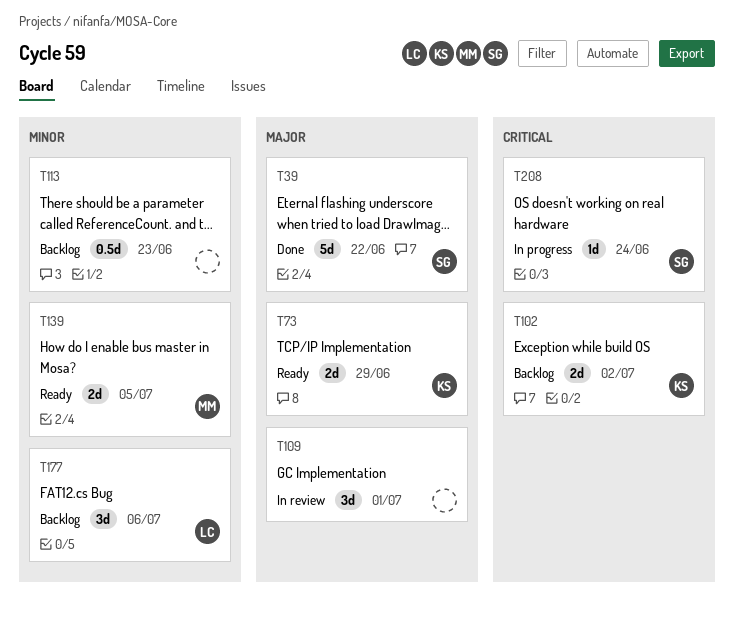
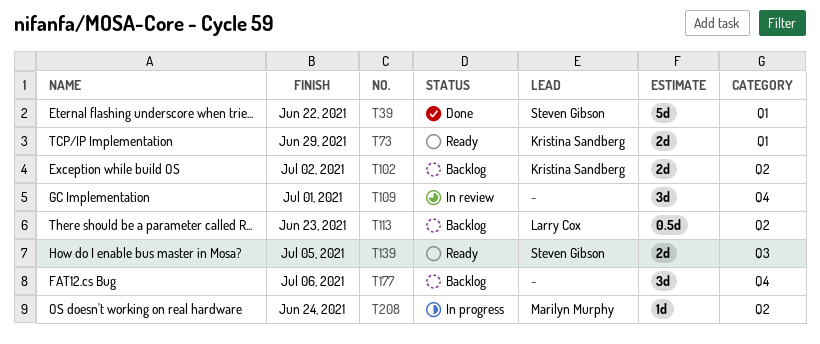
T113, owner: none -> Larry Cox
T139, owner: Marilyn Murphy -> Steven Gibson
T177, owner: Larry Cox -> none
T208, owner: Steven Gibson -> Marilyn Murphy

